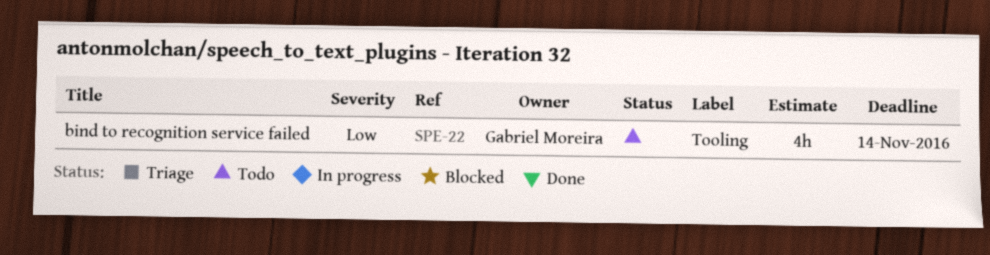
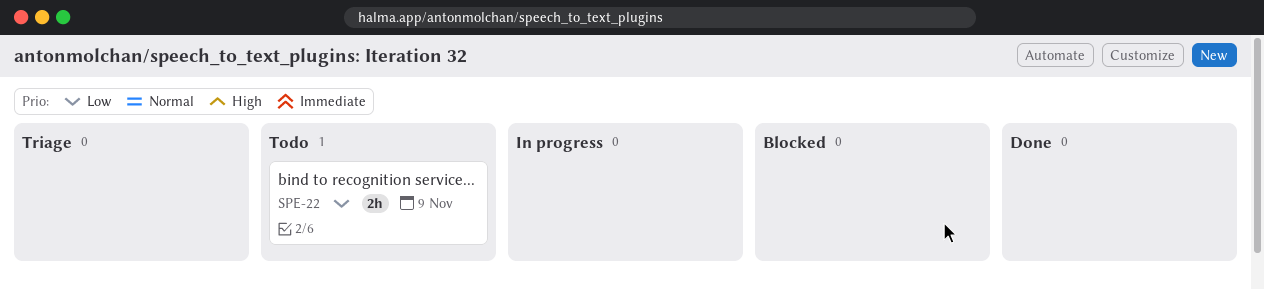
SPE-22, estimate: 4h -> 2h
SPE-22, due: Nov 14 -> Nov 9

